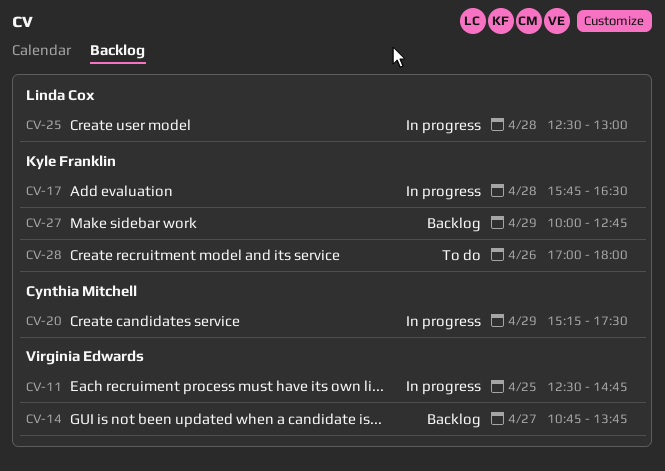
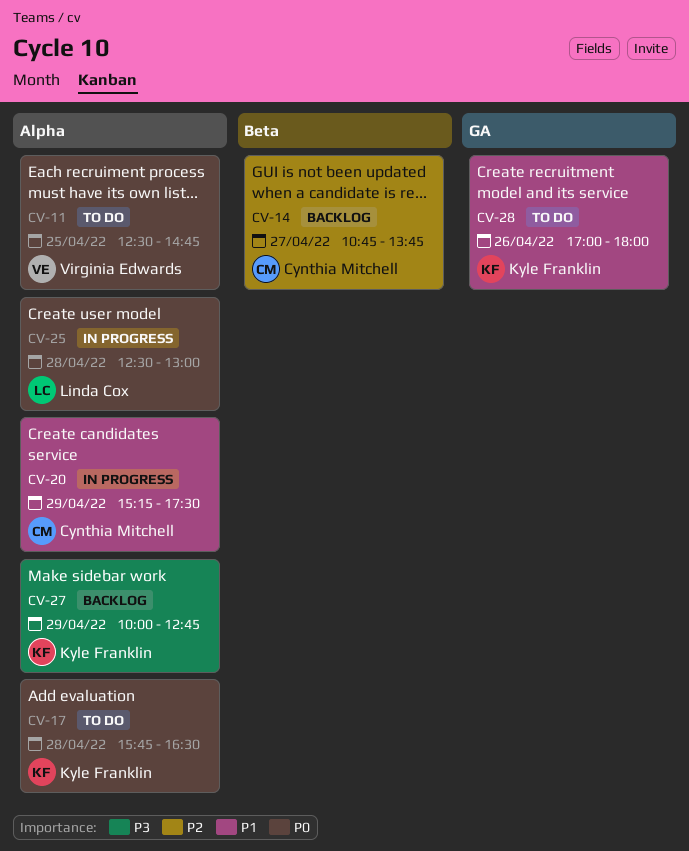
CV-11, status: In progress -> To do
CV-14, owner: Virginia Edwards -> Cynthia Mitchell
CV-17, status: In progress -> To do

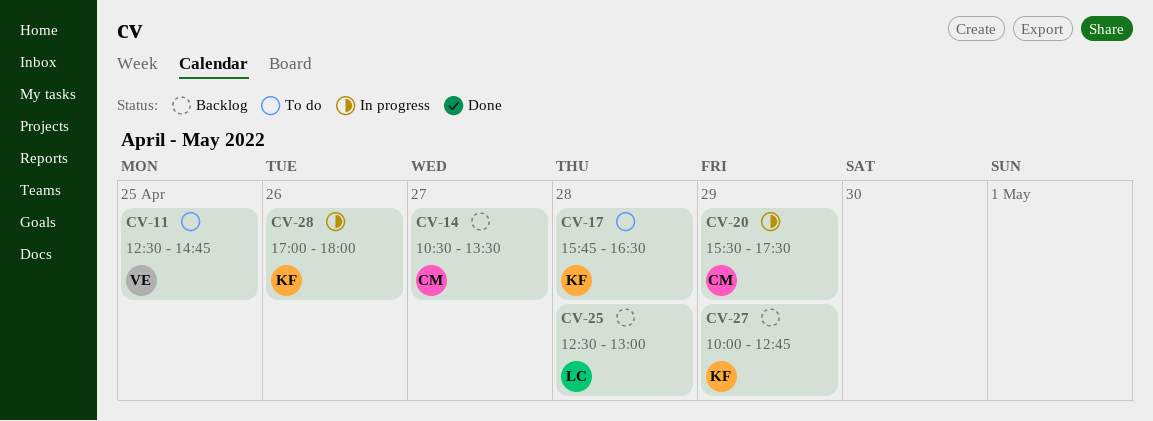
CV-14, begins: 10:45 -> 10:30
CV-14, ends: 13:45 -> 13:30
CV-20, begins: 15:15 -> 15:30
CV-25, status: In progress -> Backlog
CV-28, status: To do -> In progress

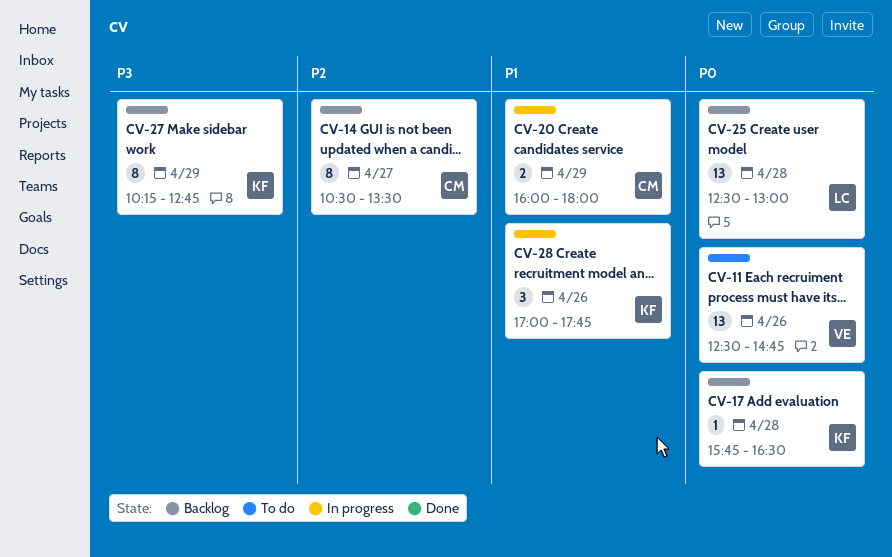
CV-11, day: Apr 25 -> Apr 26
CV-17, status: To do -> Backlog
CV-20, begins: 15:30 -> 16:00
CV-20, ends: 17:30 -> 18:00
CV-27, begins: 10:00 -> 10:15
CV-28, ends: 18:00 -> 17:45

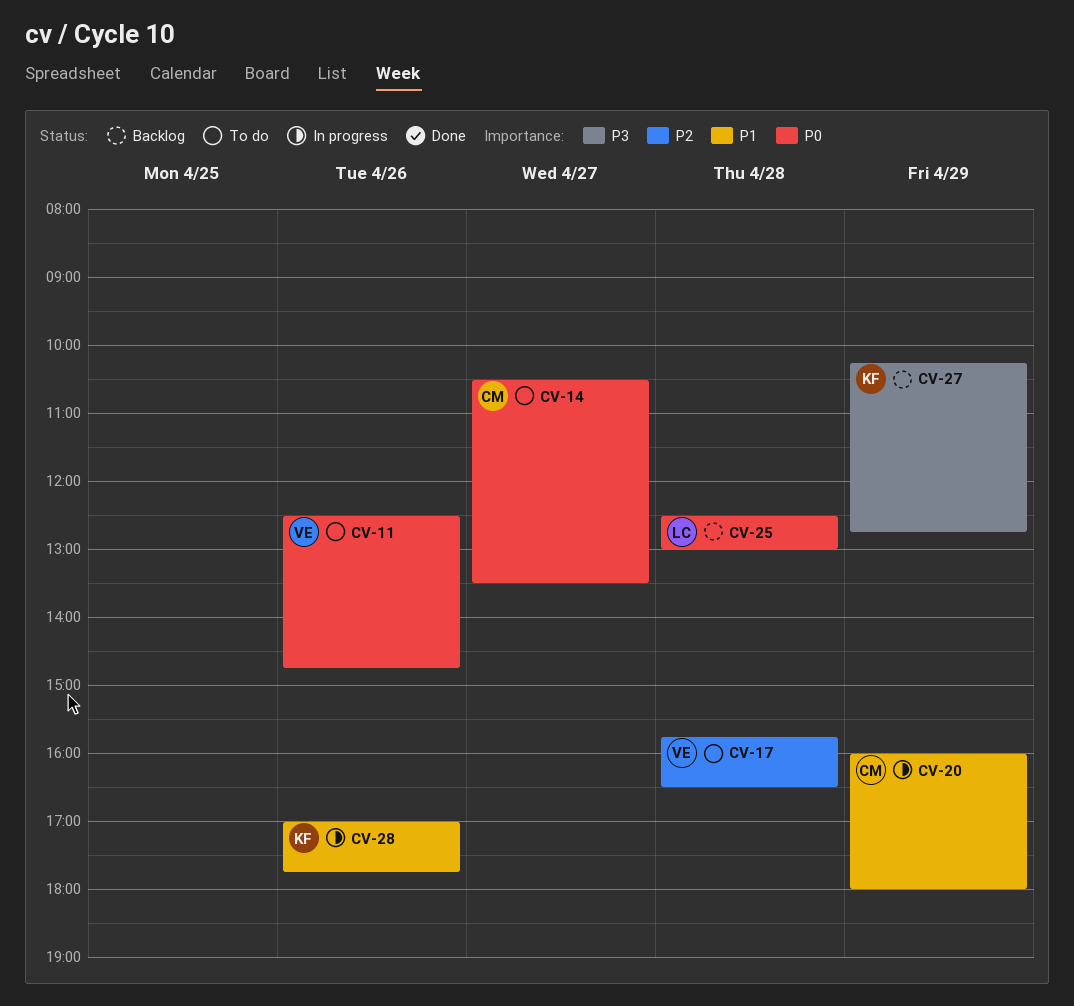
CV-14, status: Backlog -> To do
CV-14, priority: P2 -> P0
CV-17, status: Backlog -> To do
CV-17, owner: KF -> VE
CV-17, priority: P0 -> P2

